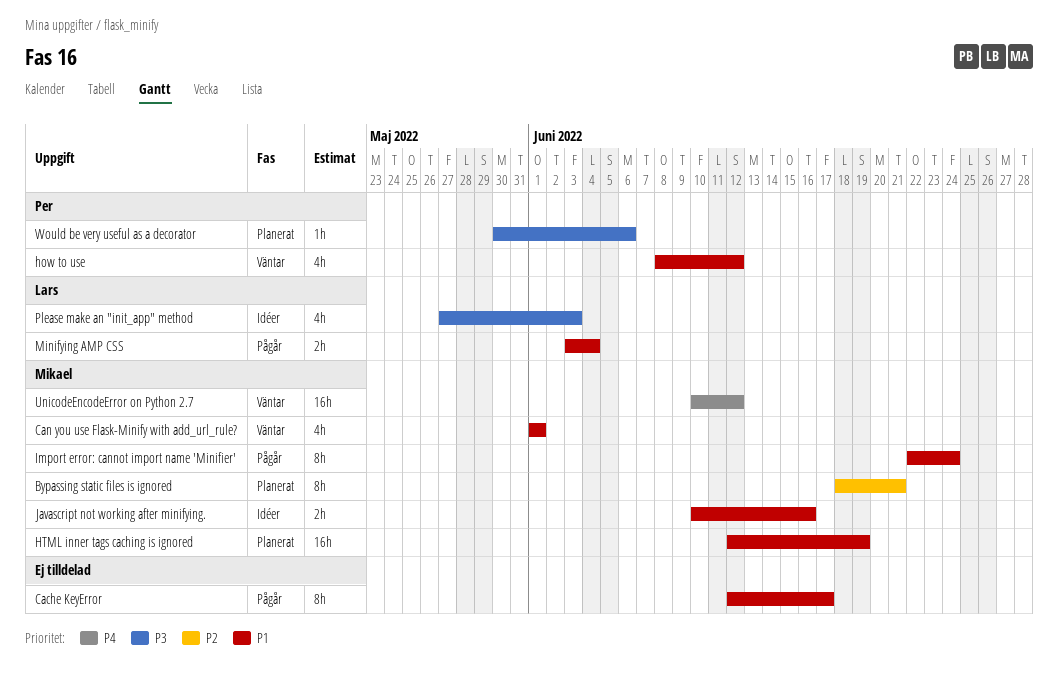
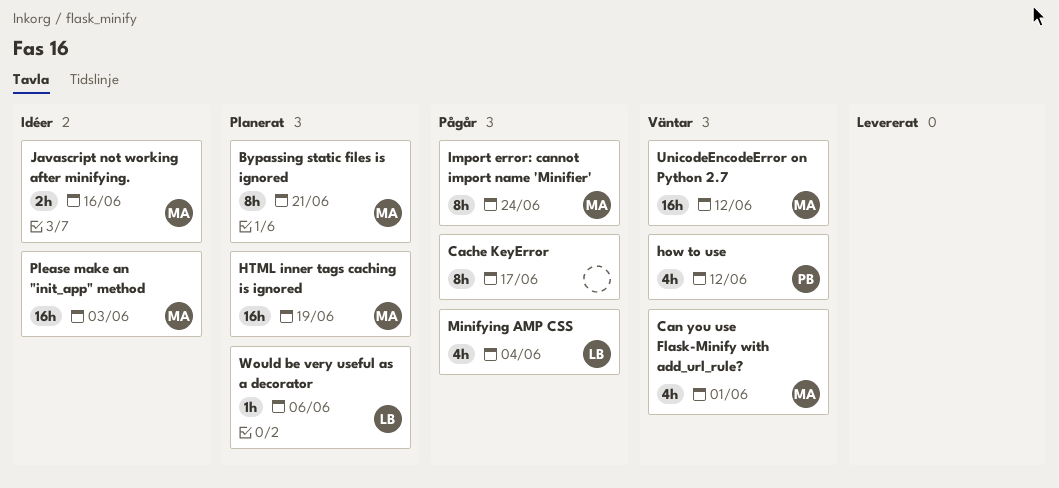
Minifying AMP CSS, estimate: 2h -> 4h
Please make an "init_app" method, owner: Lars -> Mikael
Please make an "init_app" method, estimate: 4h -> 16h
Would be very useful as a decorator, owner: Per -> Lars

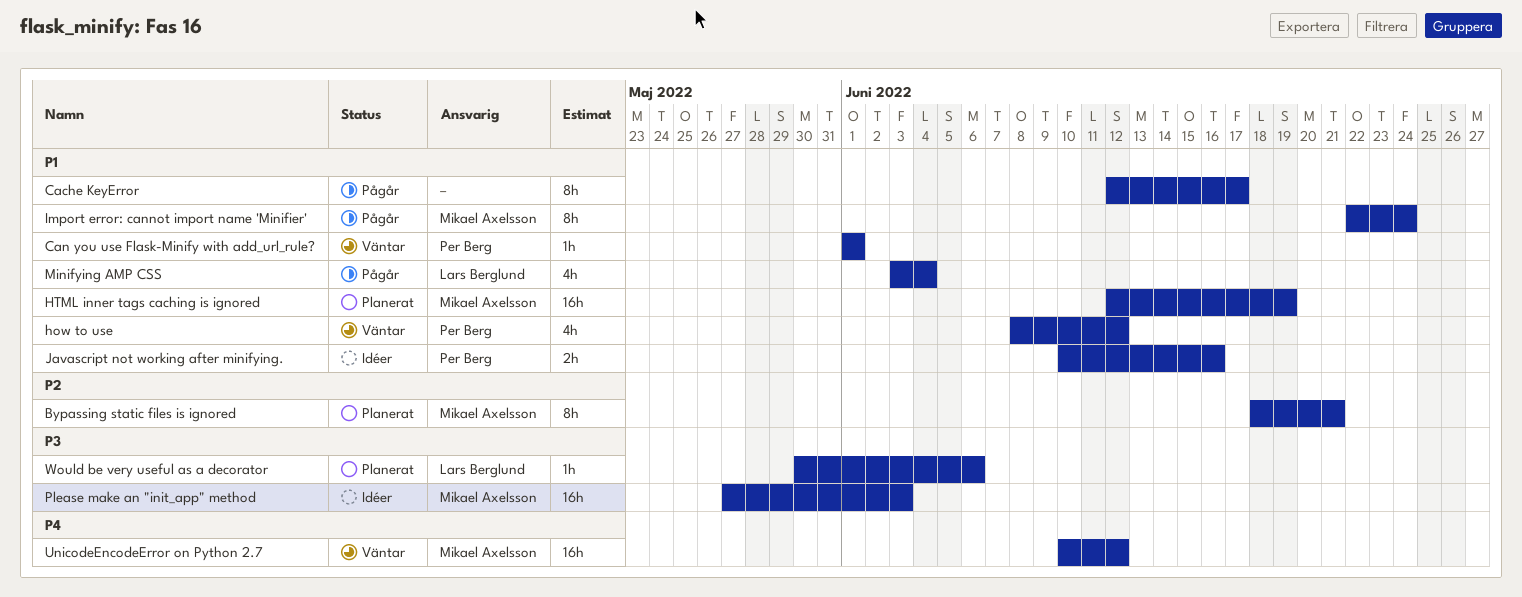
Can you use Flask-Minify with add_url_rule?, owner: Mikael Axelsson -> Per Berg
Can you use Flask-Minify with add_url_rule?, estimate: 4h -> 1h
Javascript not working after minifying., owner: Mikael Axelsson -> Per Berg

